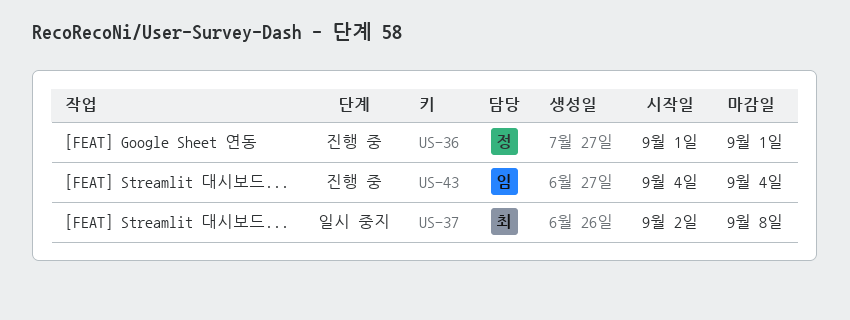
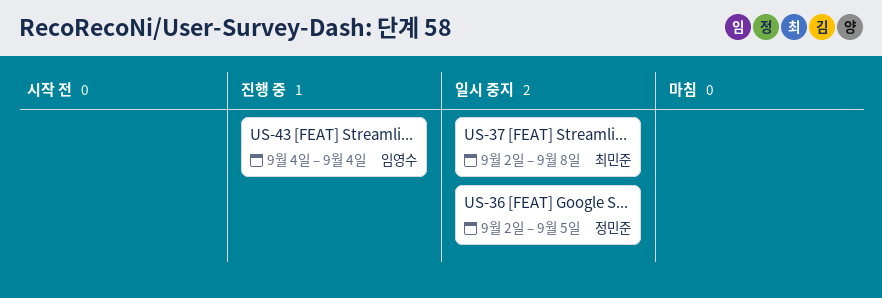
US-36, status: 진행 중 -> 일시 중지
US-36, start: Sep 1 -> Sep 2
US-36, due: Sep 1 -> Sep 5

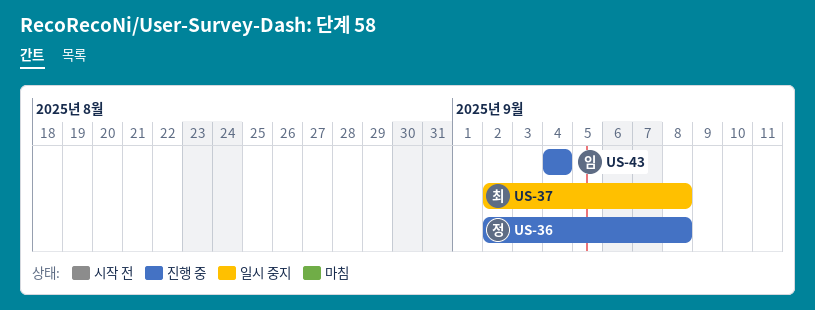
US-36, status: 일시 중지 -> 진행 중
US-36, due: Sep 5 -> Sep 8

